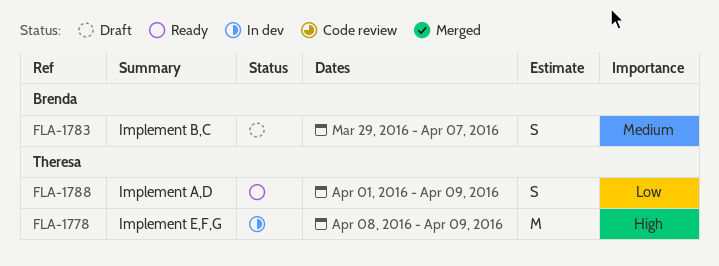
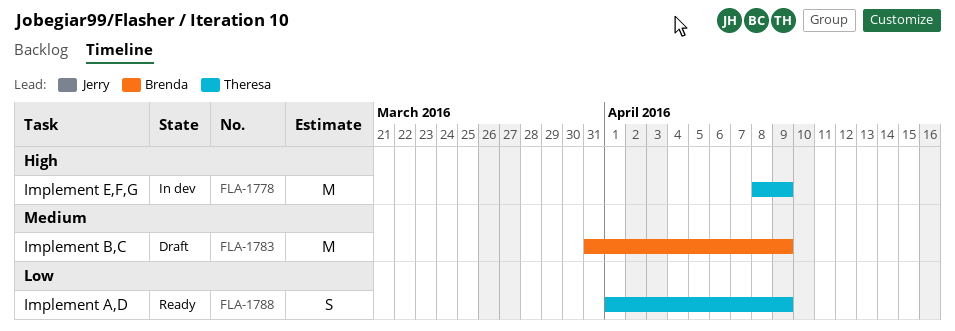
FLA-1783, estimate: S -> M
FLA-1783, start: Mar 29 -> Mar 31
FLA-1783, due: Apr 7 -> Apr 9

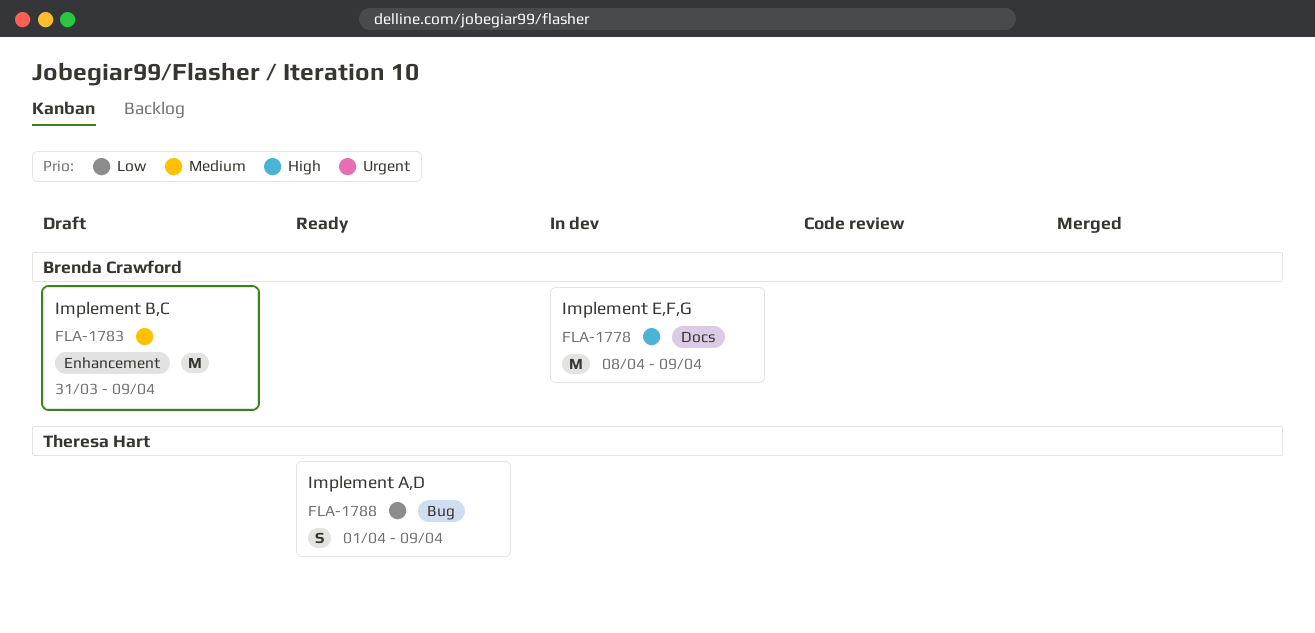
FLA-1778, owner: Theresa Hart -> Brenda Crawford

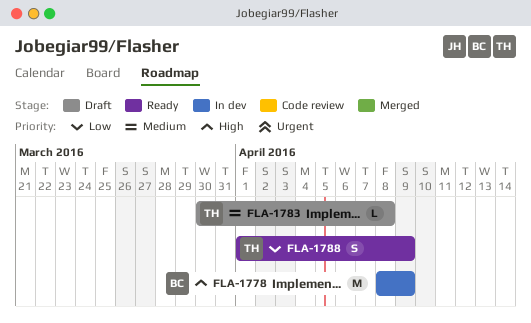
FLA-1783, owner: Brenda Crawford -> Theresa Hart
FLA-1783, estimate: M -> L
FLA-1783, start: Mar 31 -> Mar 30
FLA-1783, due: Apr 9 -> Apr 8

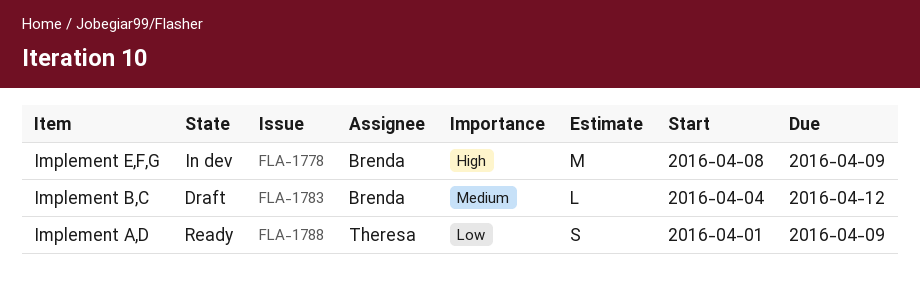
FLA-1783, owner: Theresa -> Brenda
FLA-1783, start: Mar 30 -> Apr 4
FLA-1783, due: Apr 8 -> Apr 12

